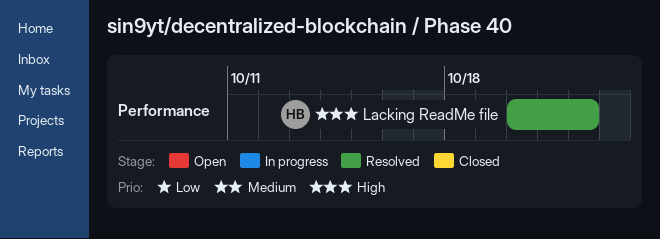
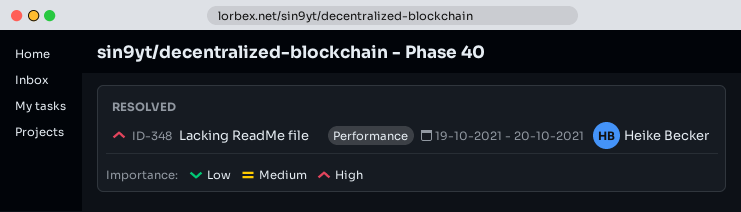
Lacking ReadMe file, start: Oct 20 -> Oct 19
Lacking ReadMe file, due: Oct 22 -> Oct 20

